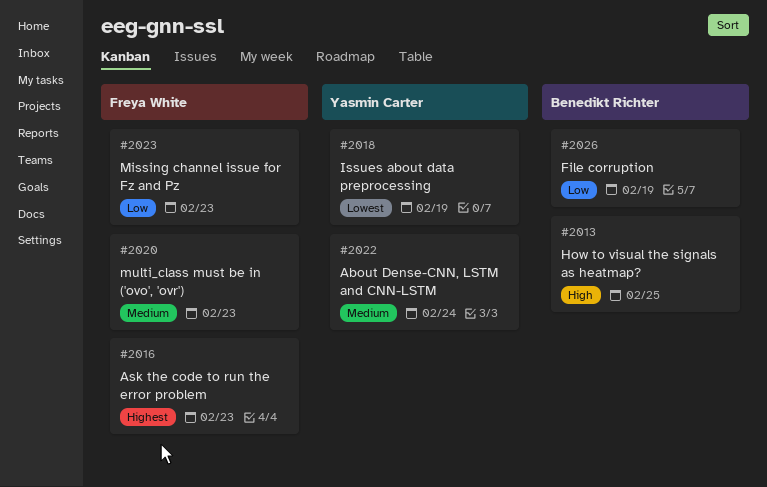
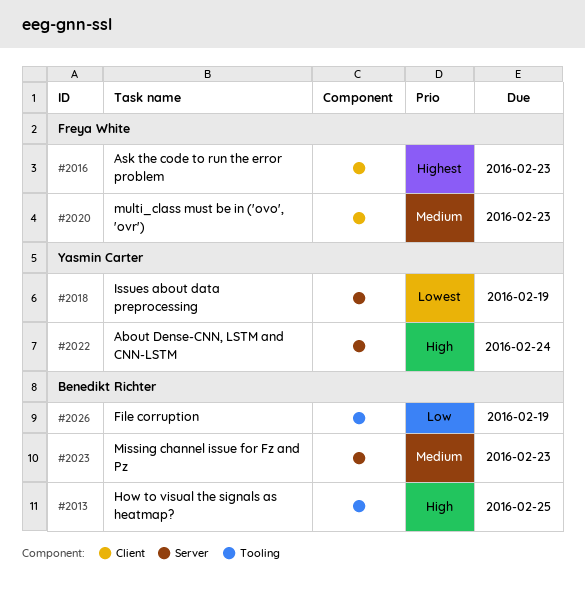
#2022, priority: Medium -> High
#2023, owner: Freya White -> Benedikt Richter
#2023, priority: Low -> Medium

